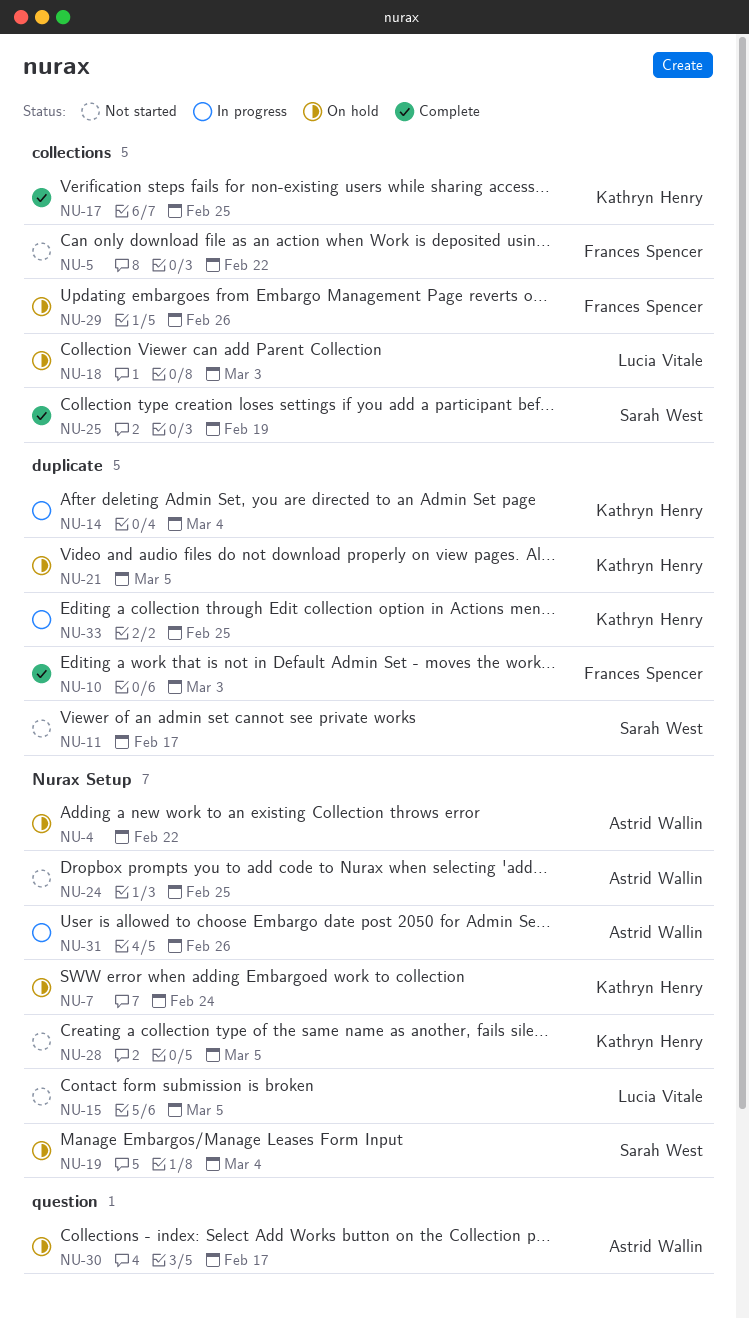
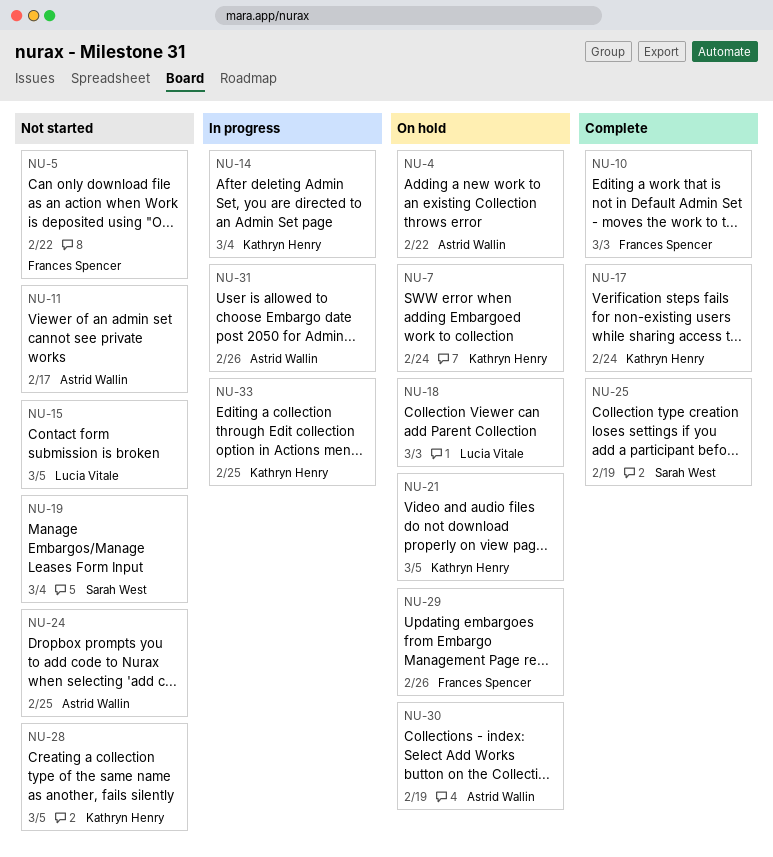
NU-11, owner: Sarah West -> Astrid Wallin
NU-17, due: Feb 25 -> Feb 24
NU-19, status: On hold -> Not started
NU-30, due: Feb 17 -> Feb 19

